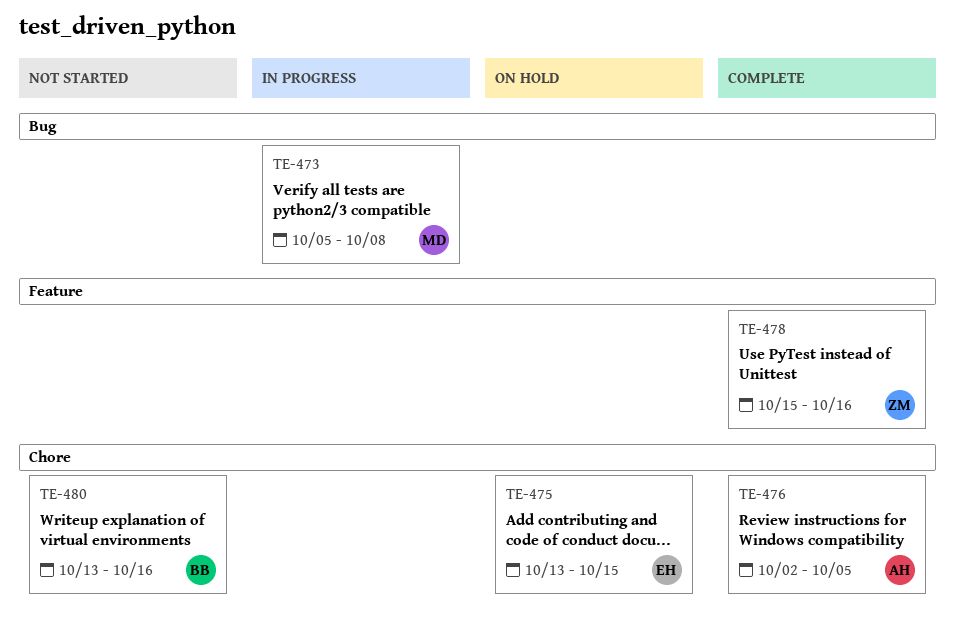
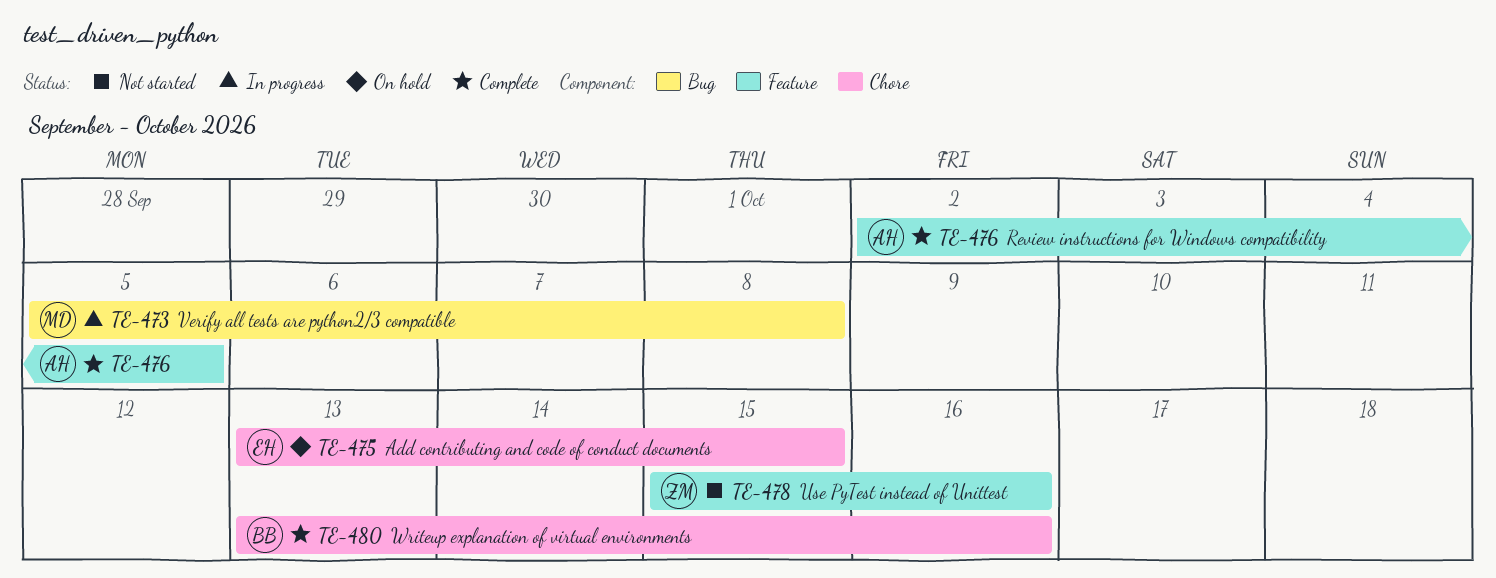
TE-476, label: Chore -> Feature
TE-478, status: Complete -> Not started
TE-480, status: Not started -> Complete

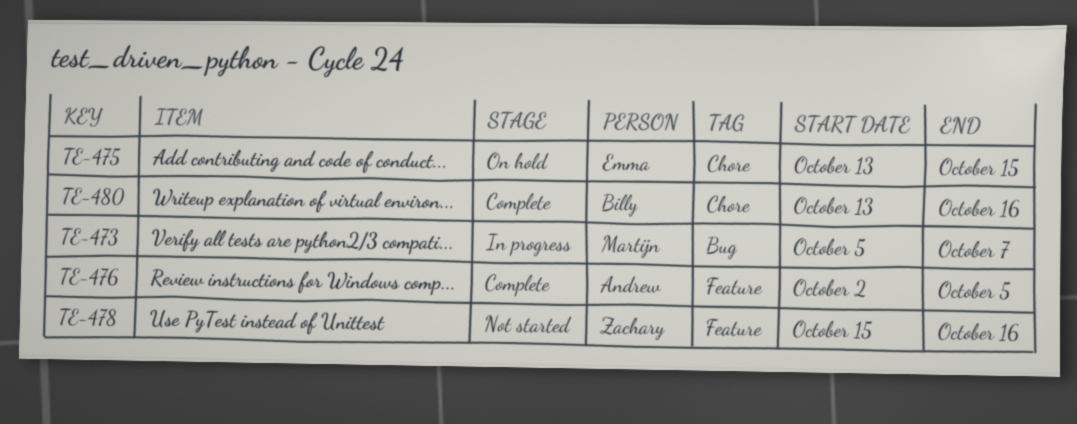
TE-473, due: Oct 8 -> Oct 7

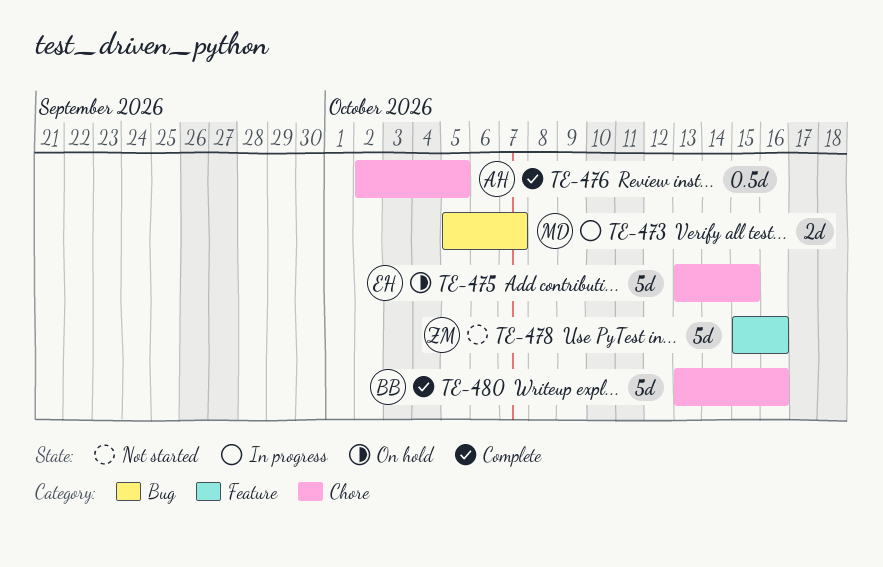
TE-476, label: Feature -> Chore

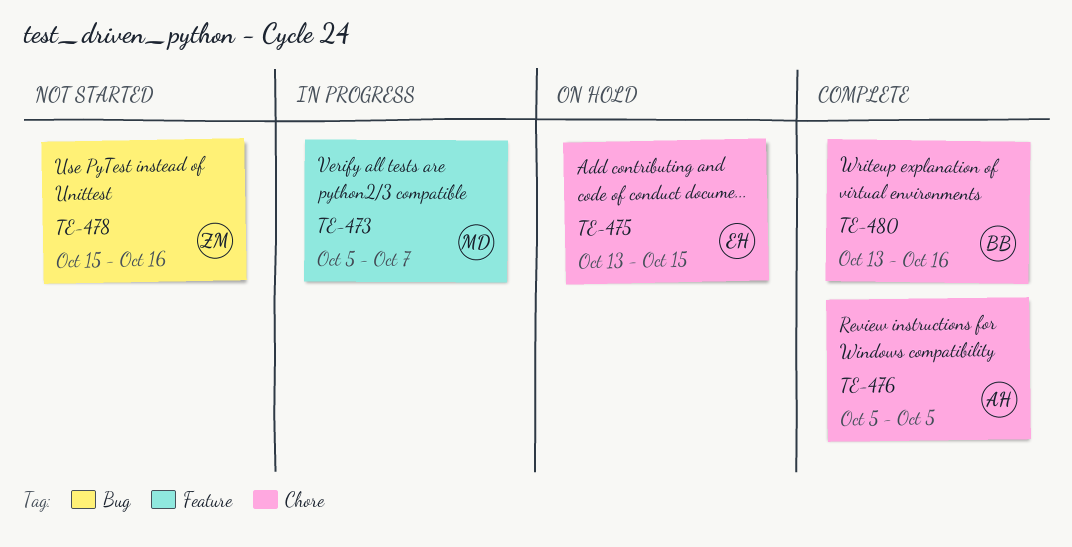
TE-473, label: Bug -> Feature
TE-476, start: Oct 2 -> Oct 5
TE-478, label: Feature -> Bug

